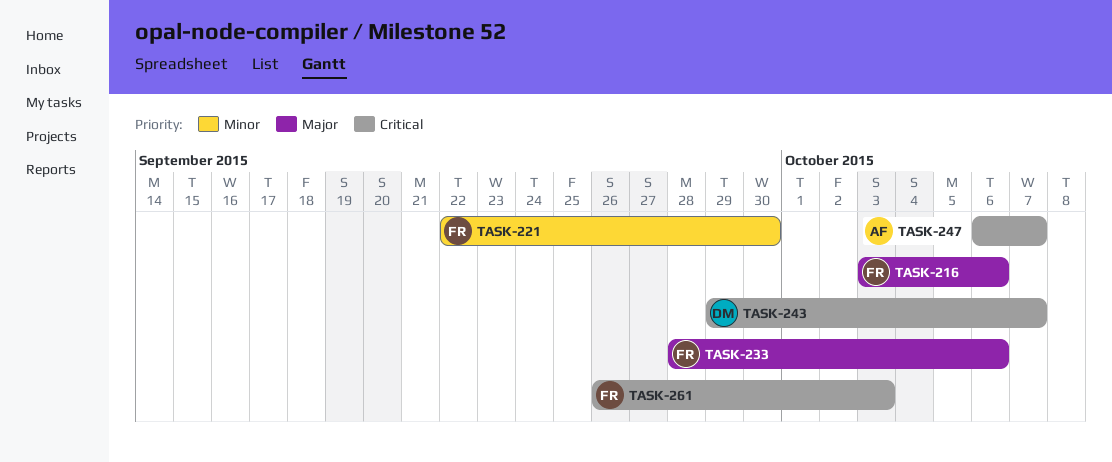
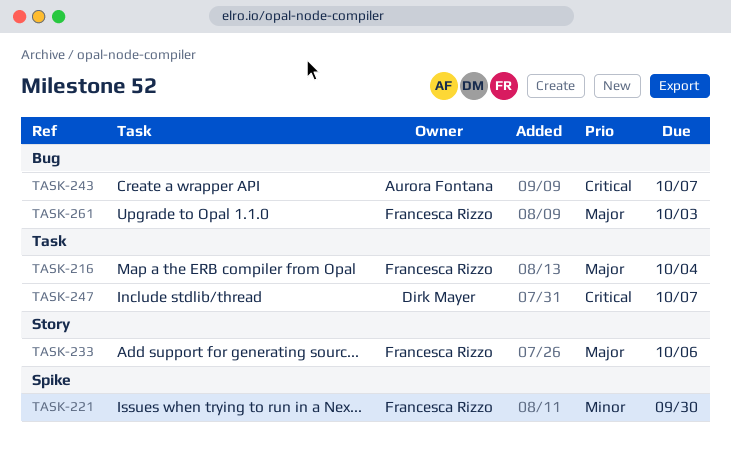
TASK-216, due: Oct 6 -> Oct 4
TASK-243, owner: Dirk Mayer -> Aurora Fontana
TASK-247, owner: Aurora Fontana -> Dirk Mayer
TASK-261, priority: Critical -> Major

